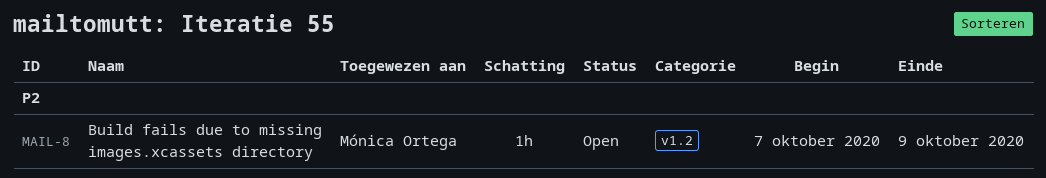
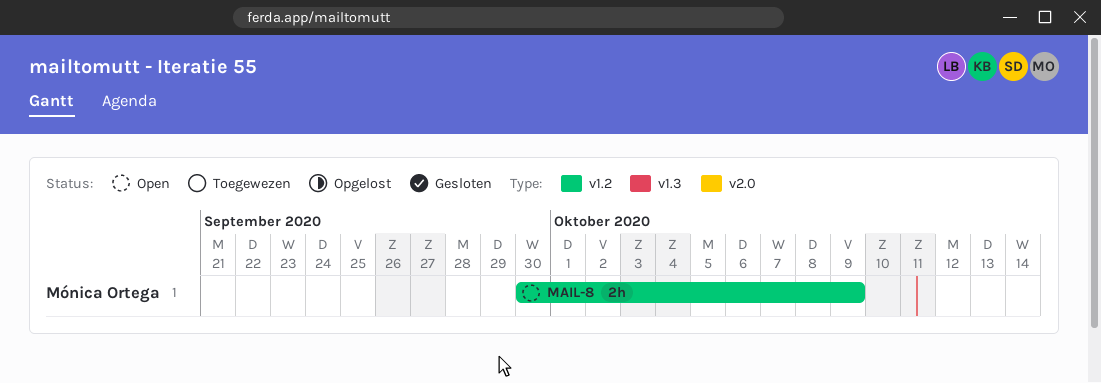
MAIL-8, estimate: 1h -> 2h
MAIL-8, start: Oct 7 -> Sep 30

